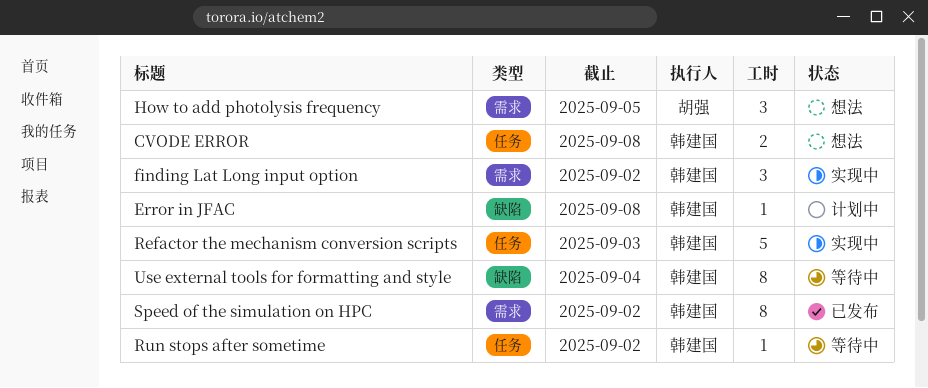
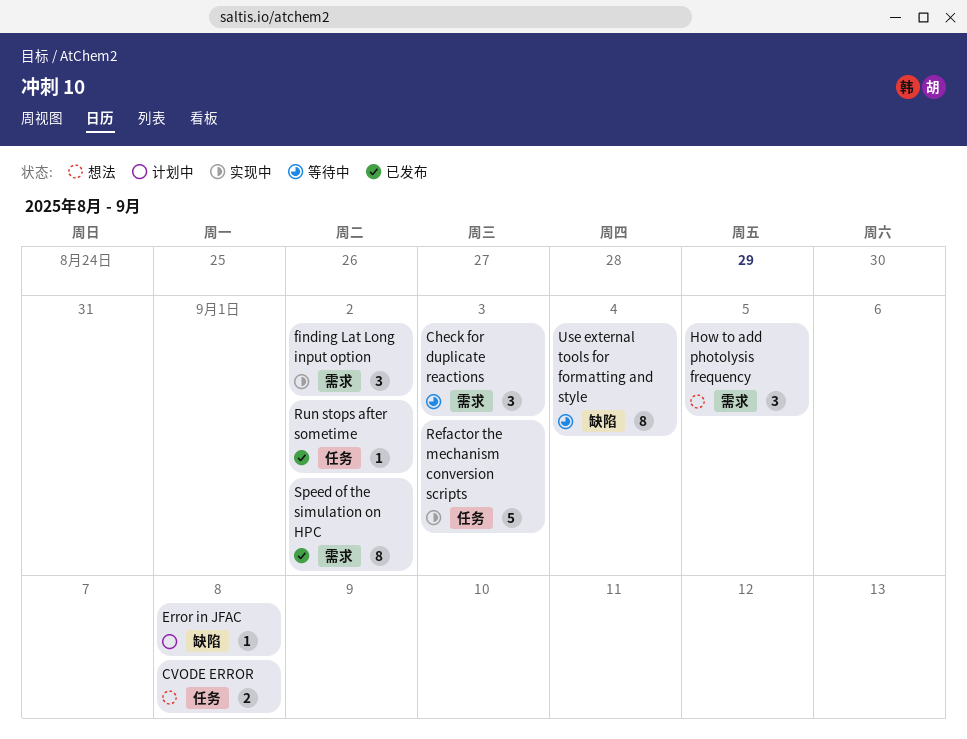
Check for duplicate reactions: none -> present
Run stops after sometime, status: 等待中 -> 已发布

